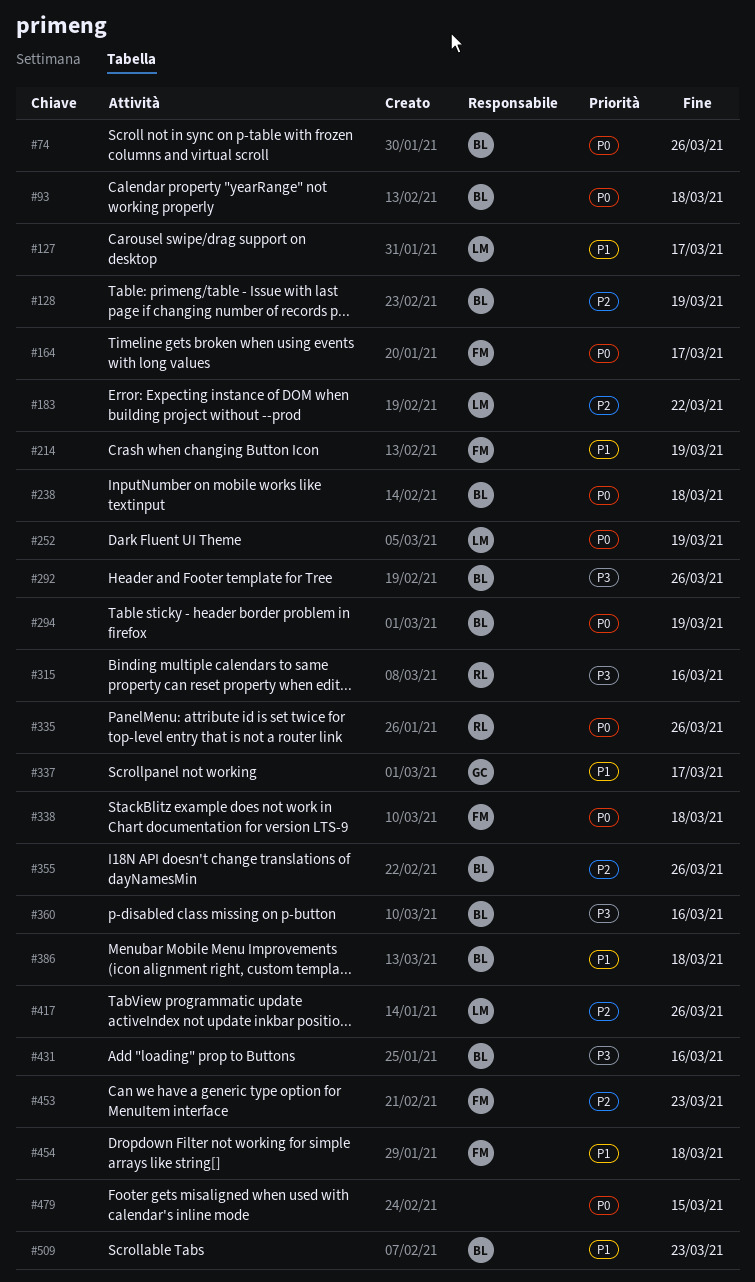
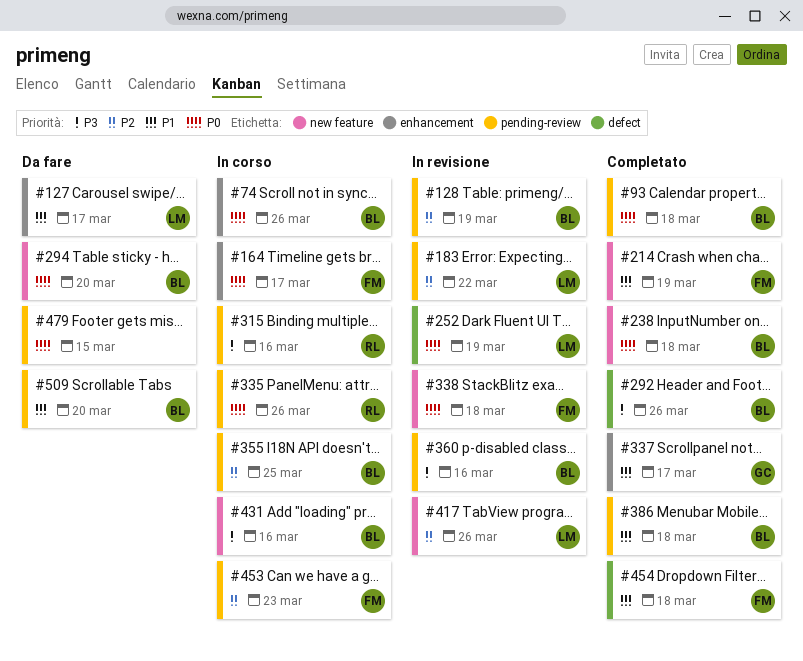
#294, due: Mar 19 -> Mar 20
#355, due: Mar 26 -> Mar 25
#509, due: Mar 23 -> Mar 20

